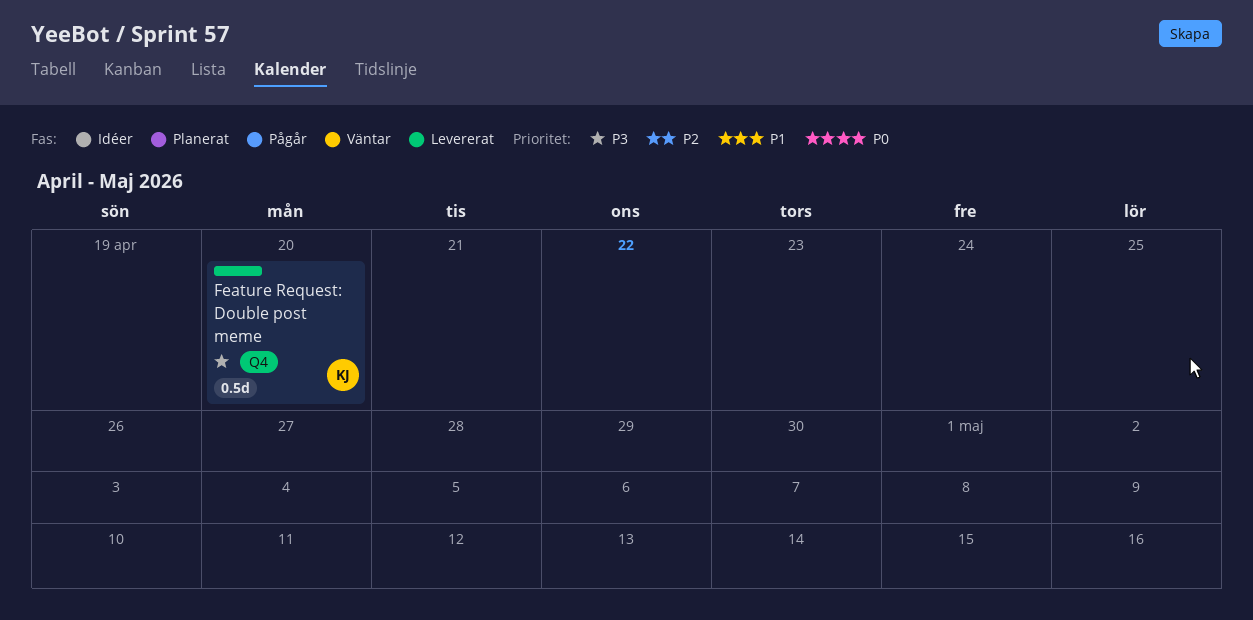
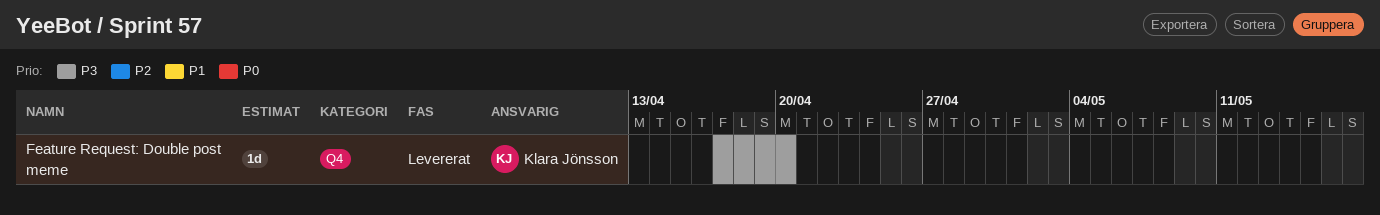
Feature Request: Double post meme, estimate: 0.5d -> 1d

